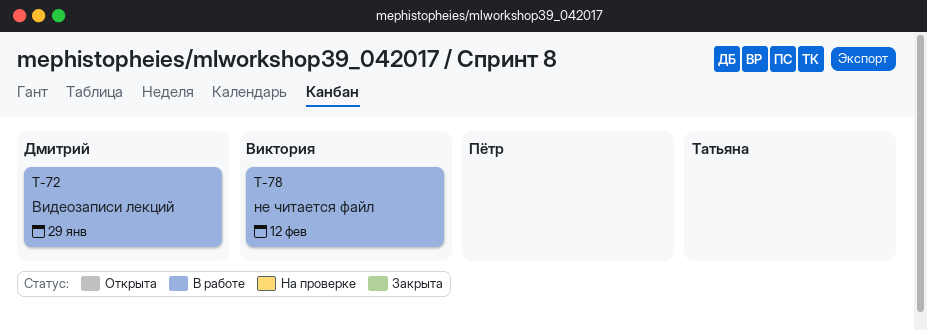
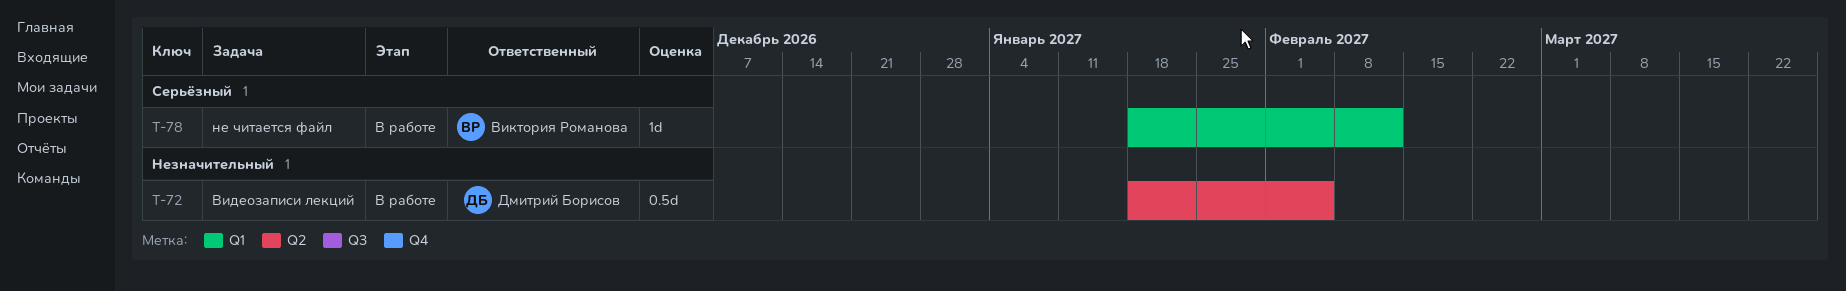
T-72, due: Jan 29 -> Feb 5

